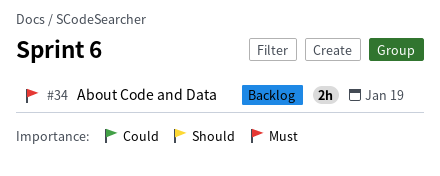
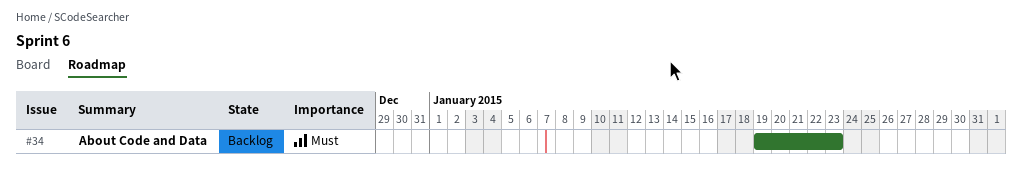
#34, due: Jan 19 -> Jan 23

